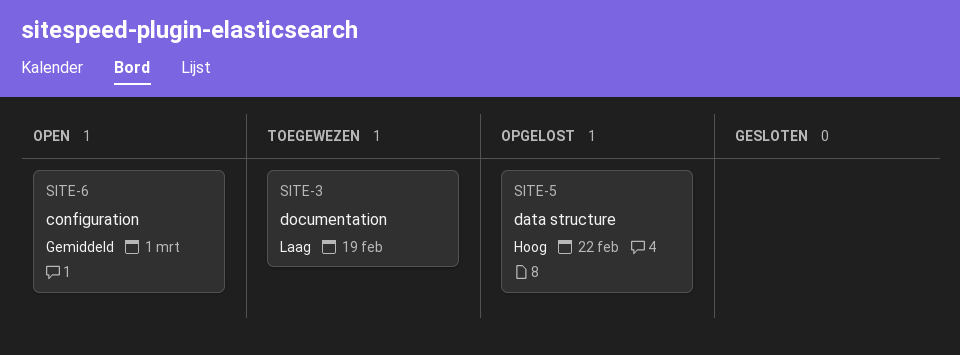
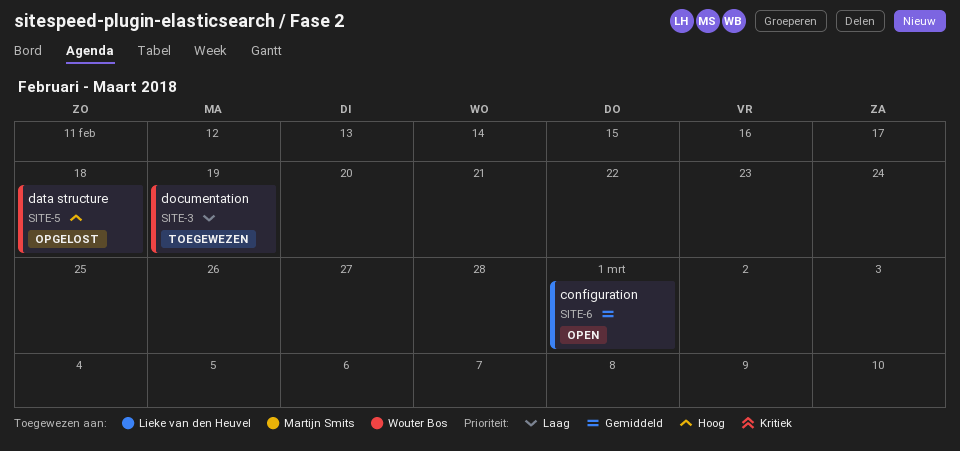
SITE-5, due: Feb 22 -> Feb 18

